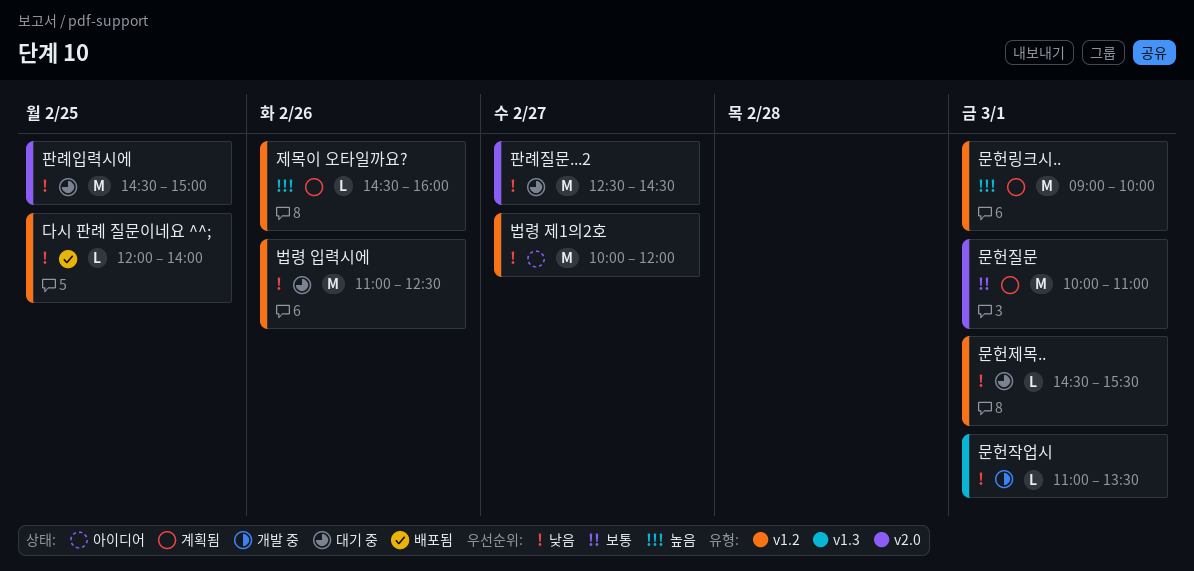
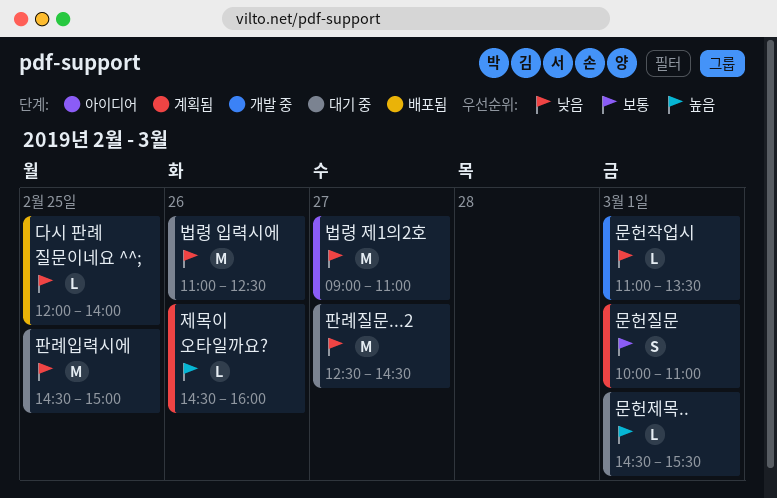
문헌링크시..: present -> none
문헌제목.., priority: 낮음 -> 높음
문헌질문, estimate: M -> S
법령 제1의2호, begins: 10:00 -> 09:00
법령 제1의2호, ends: 12:00 -> 11:00

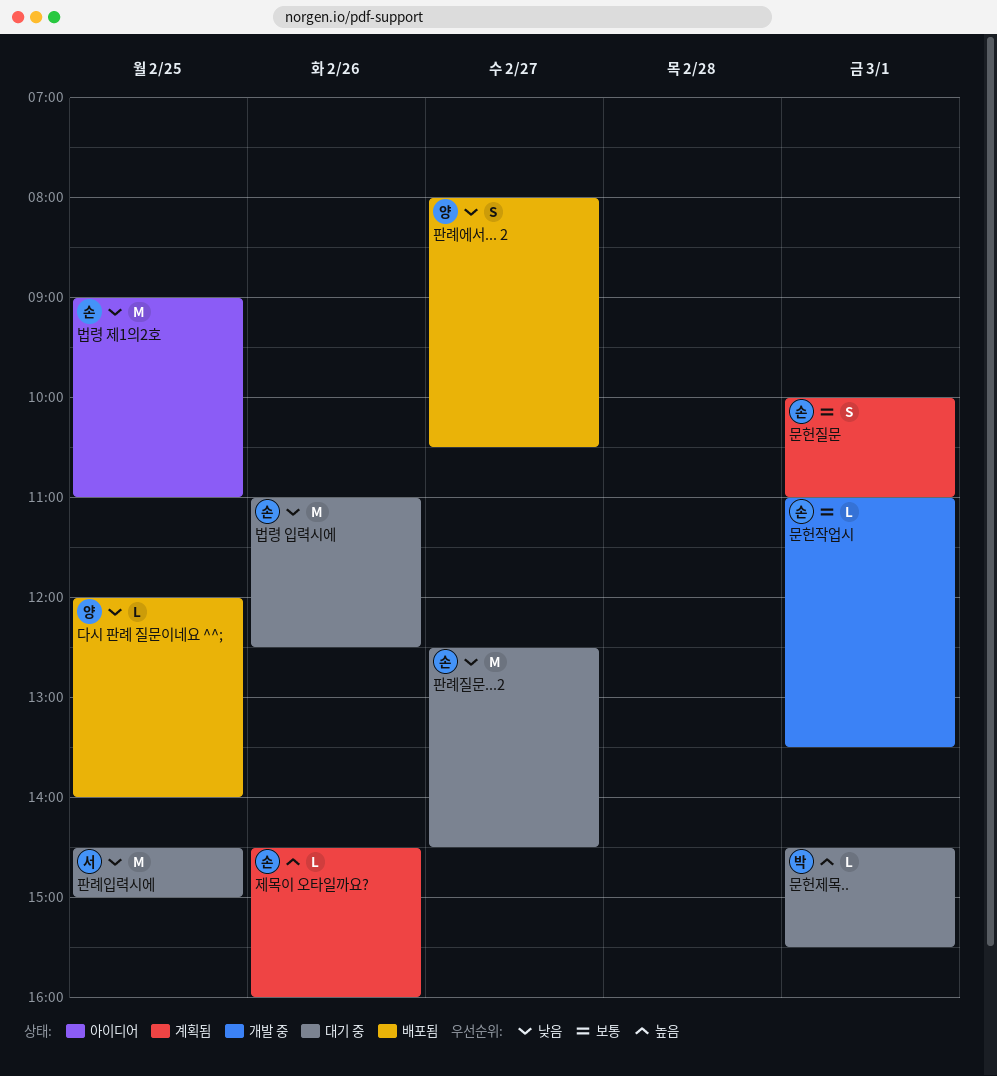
문헌작업시, priority: 낮음 -> 보통
법령 제1의2호, day: Feb 27 -> Feb 25
판례에서... 2: none -> present

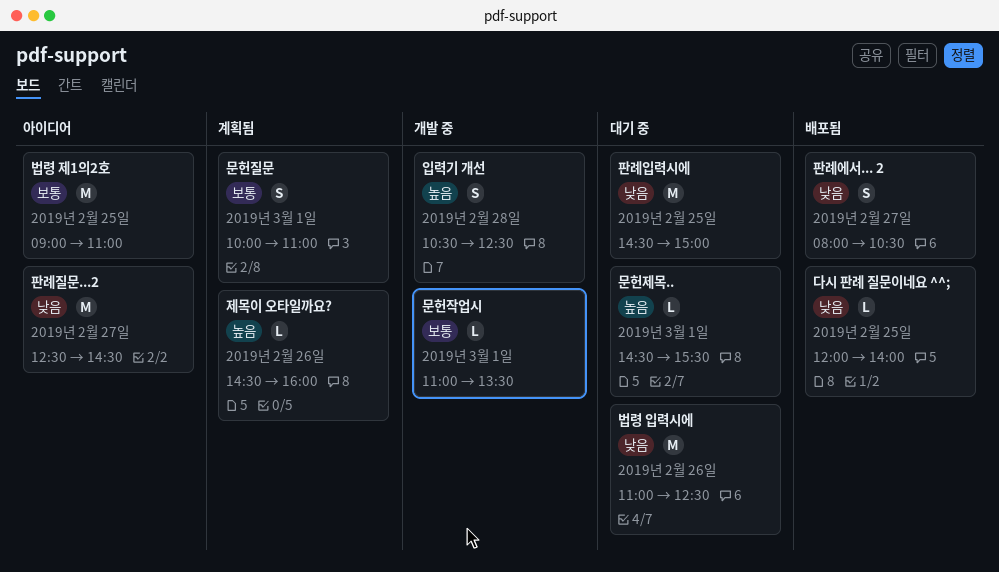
법령 제1의2호, priority: 낮음 -> 보통
입력기 개선: none -> present
판례질문...2, status: 대기 중 -> 아이디어

